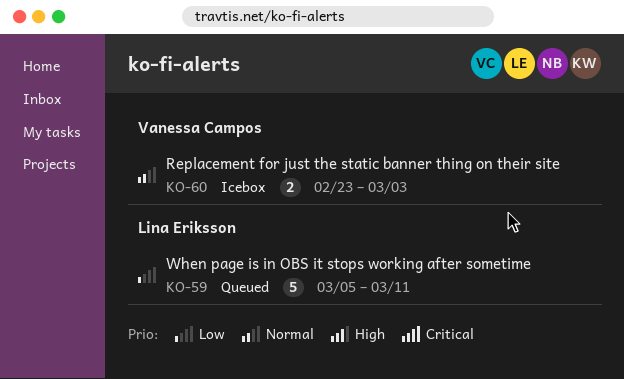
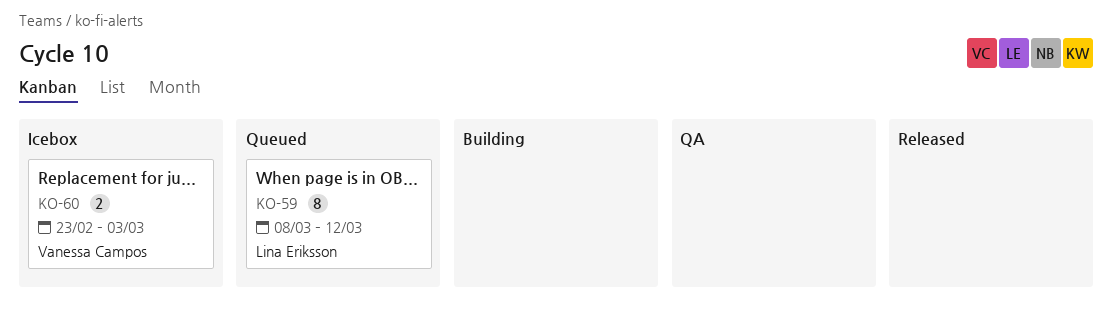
KO-59, estimate: 5 -> 8
KO-59, start: Mar 5 -> Mar 8
KO-59, due: Mar 11 -> Mar 12

